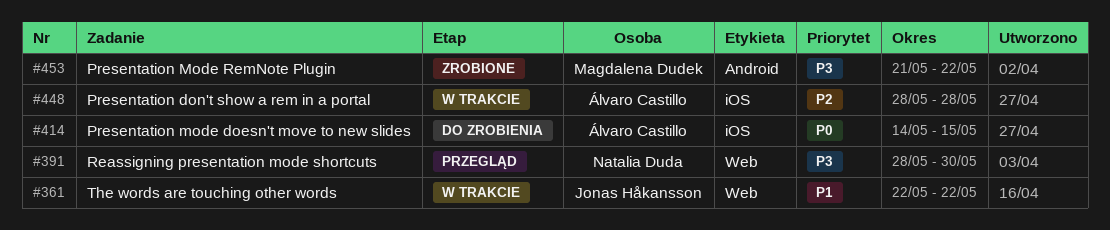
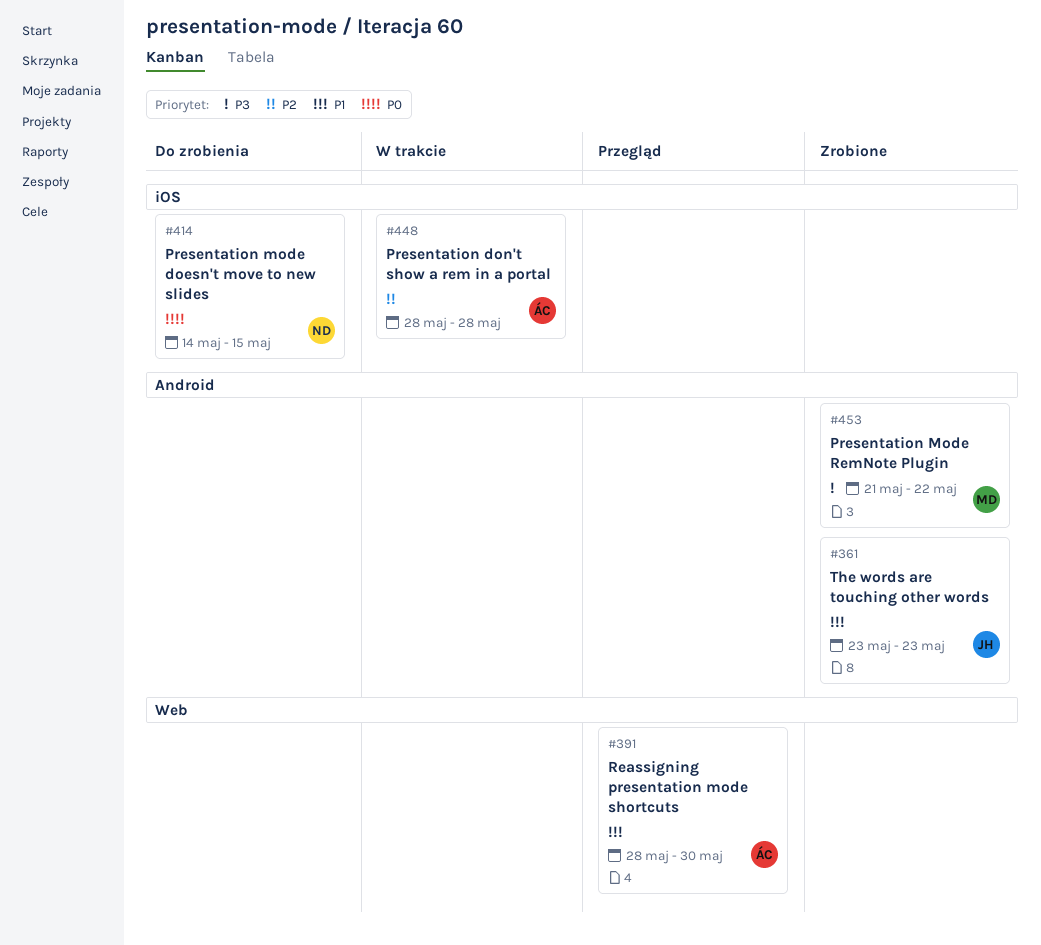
#361, status: W trakcie -> Zrobione
#361, label: Web -> Android
#361, start: May 22 -> May 23
#361, due: May 22 -> May 23
#391, owner: Natalia Duda -> Álvaro Castillo
#391, priority: P3 -> P1
#414, owner: Álvaro Castillo -> Natalia Duda

